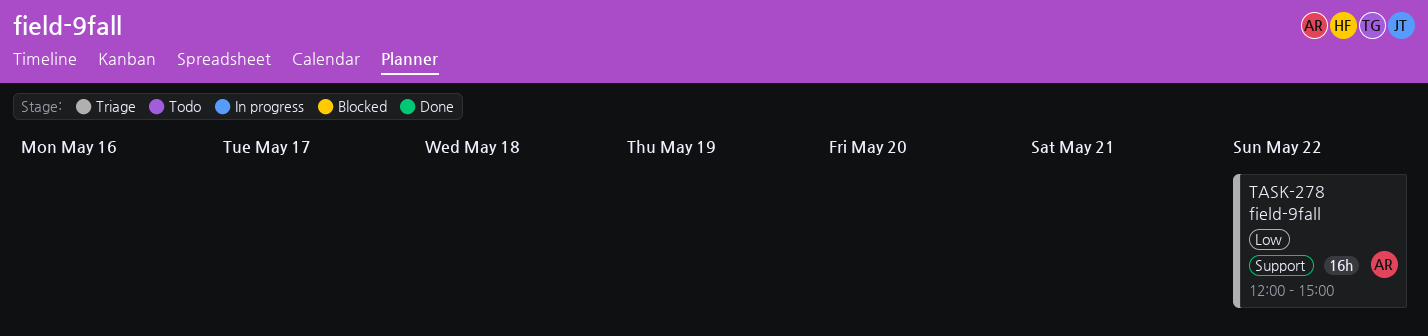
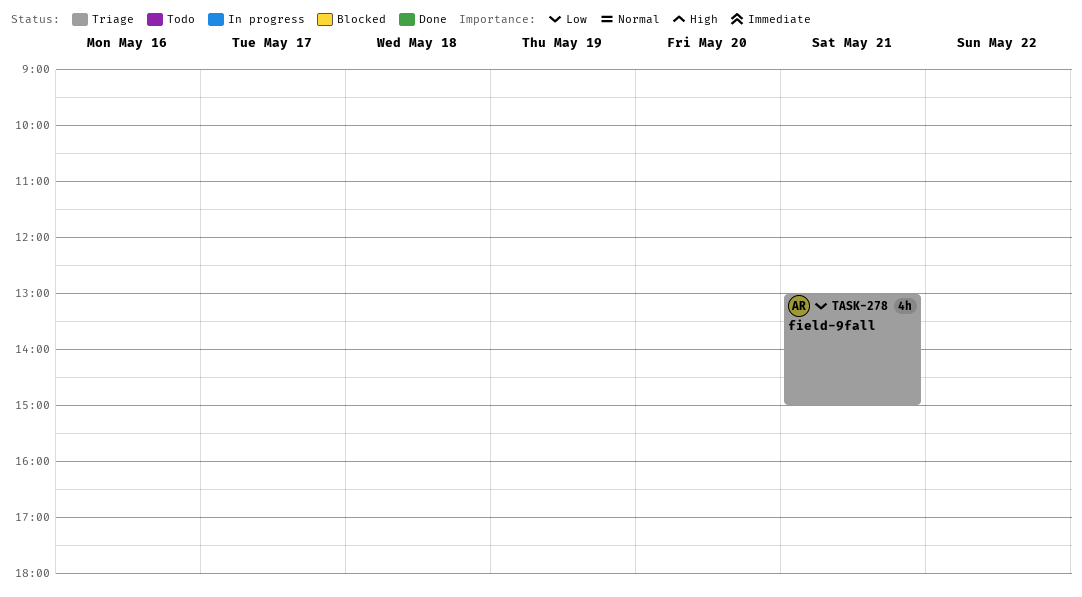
TASK-278, estimate: 16h -> 4h
TASK-278, day: May 22 -> May 21
TASK-278, begins: 12:00 -> 13:00

